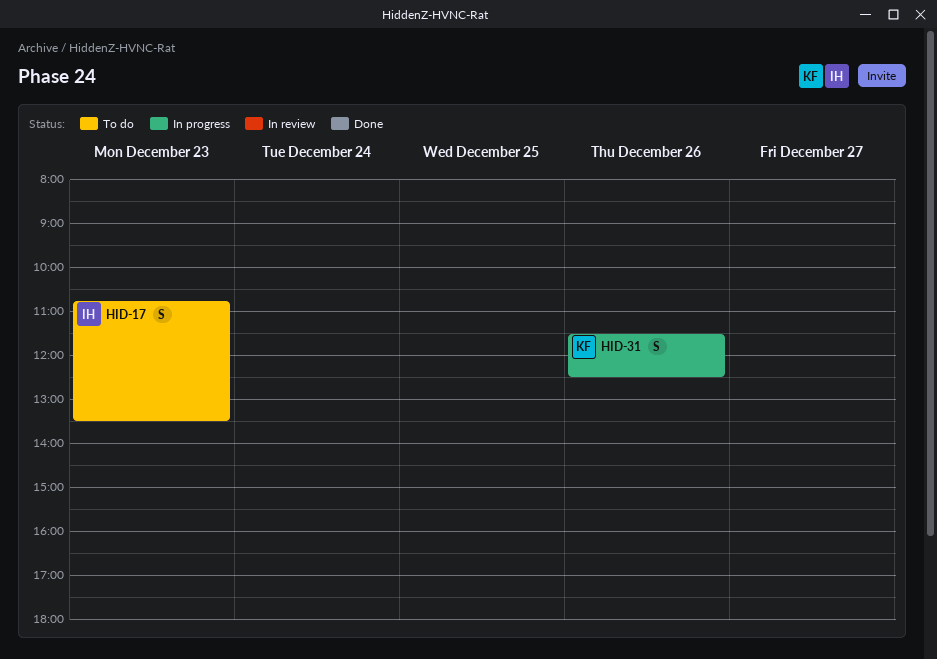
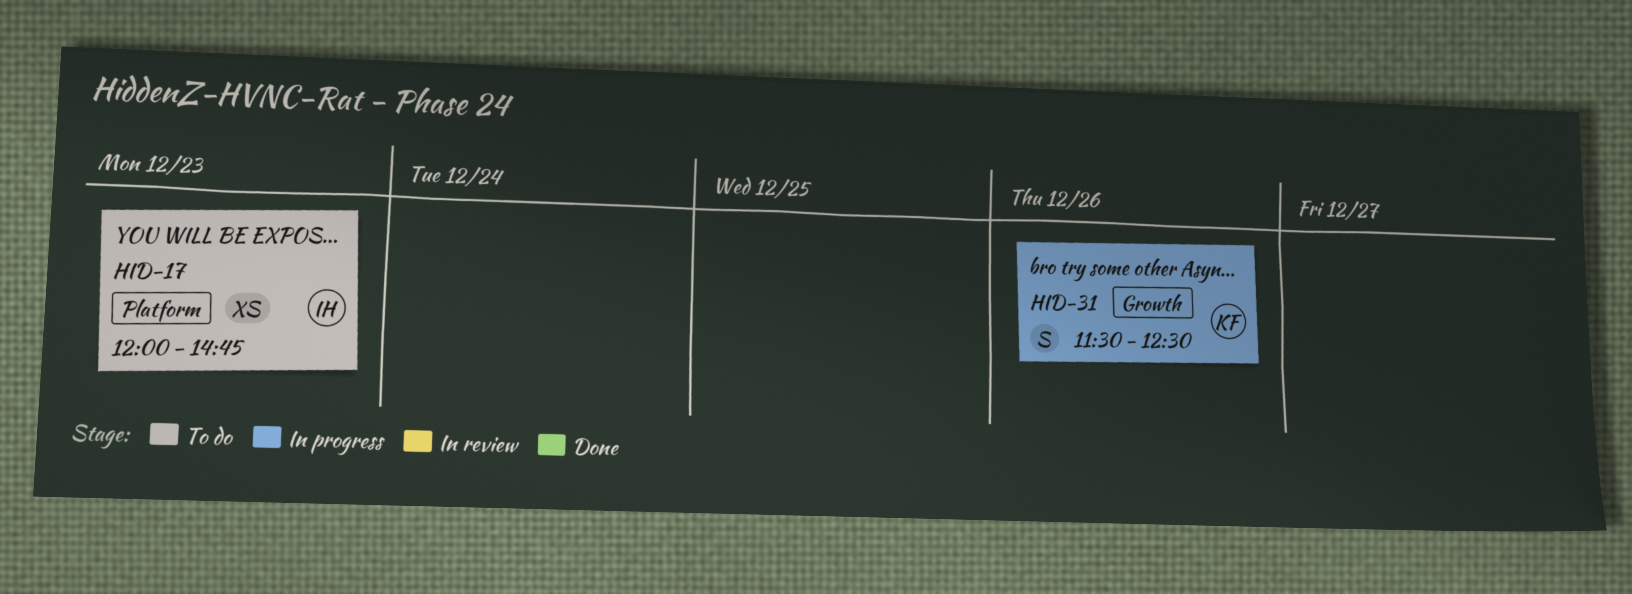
HID-17, estimate: S -> XS
HID-17, begins: 10:45 -> 12:00
HID-17, ends: 13:30 -> 14:45

